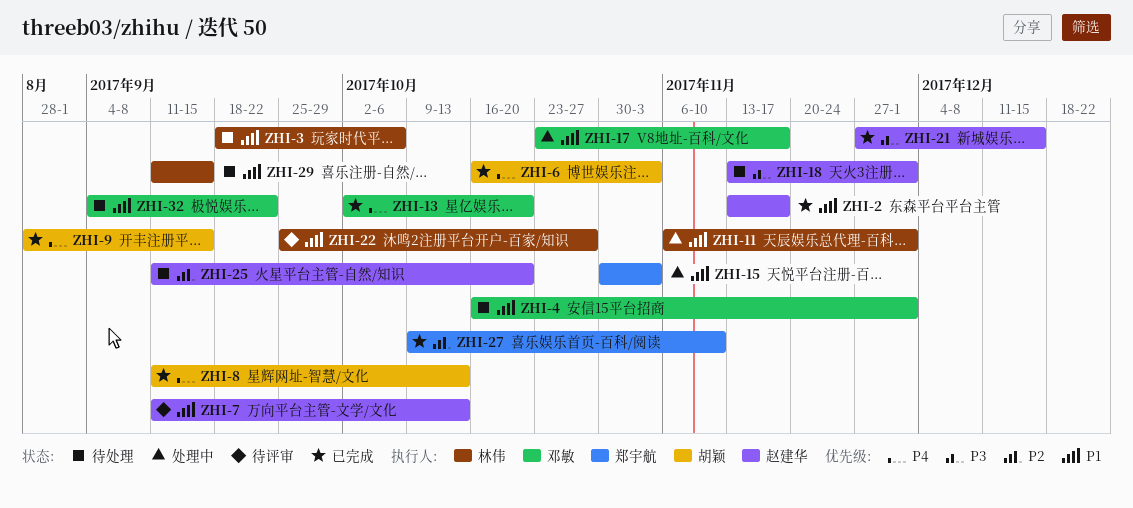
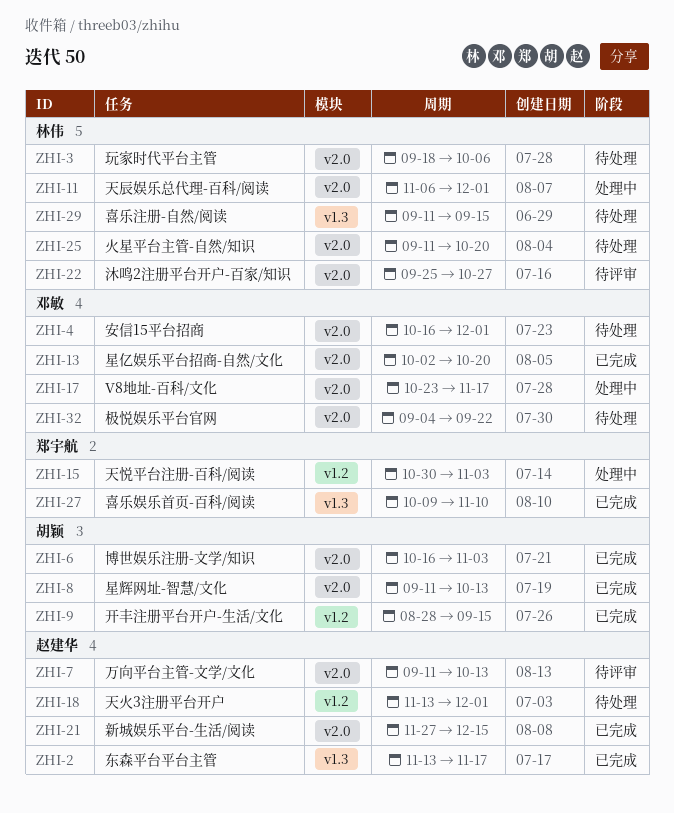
ZHI-25, owner: 赵建华 -> 林伟

